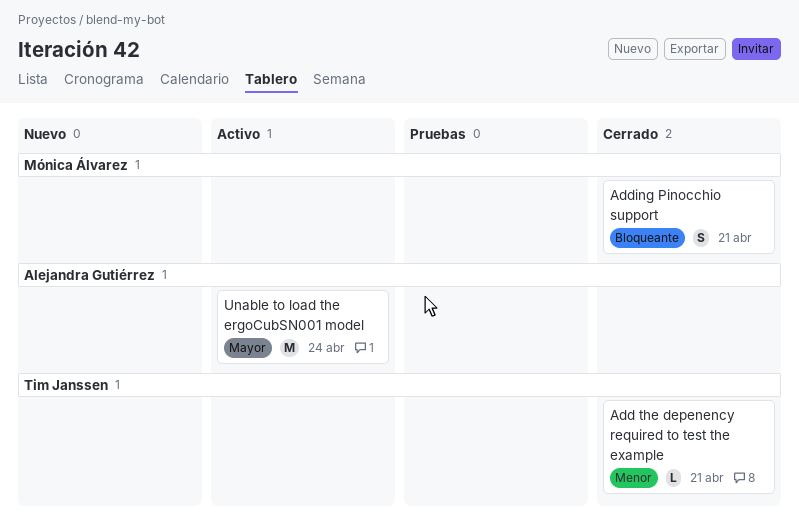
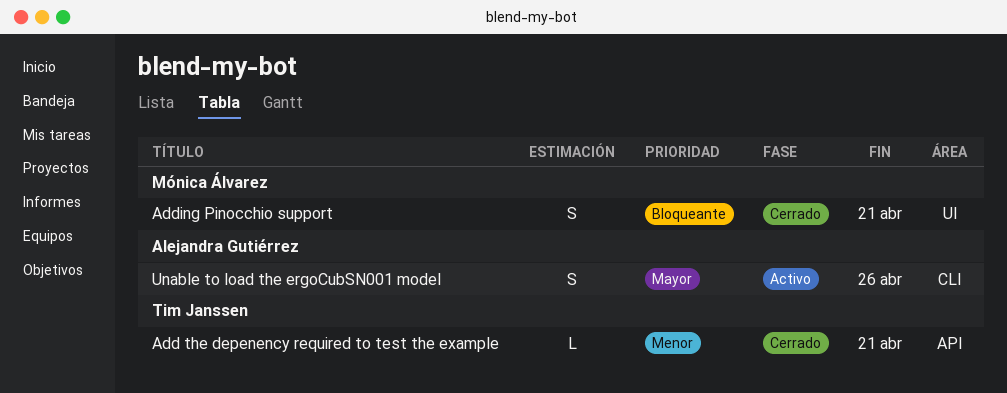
Unable to load the ergoCubSN001 model, estimate: M -> S
Unable to load the ergoCubSN001 model, due: Apr 24 -> Apr 26

